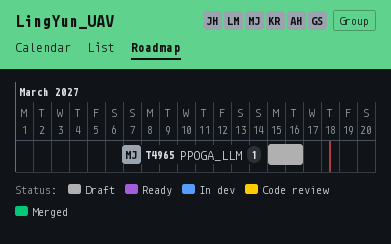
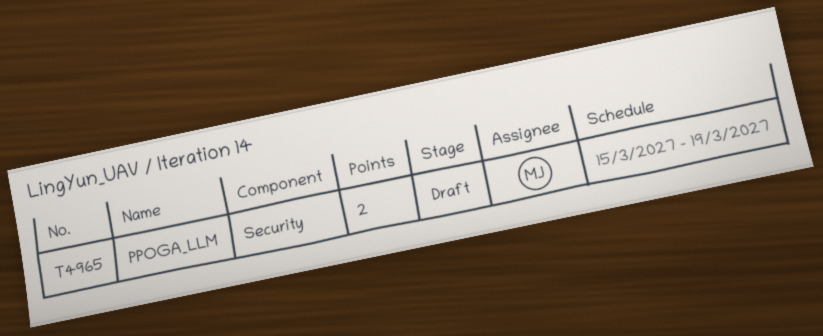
T4965, estimate: 1 -> 2
T4965, due: Mar 16 -> Mar 19

